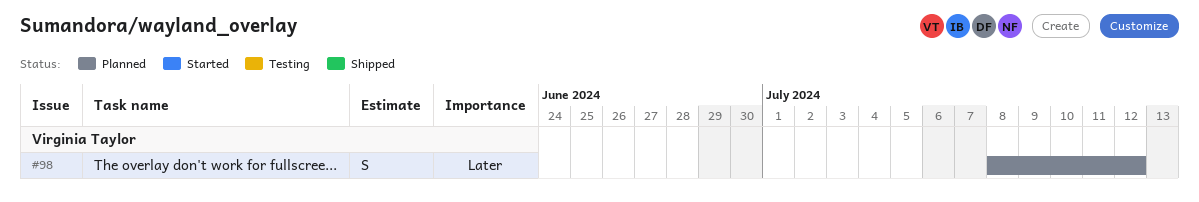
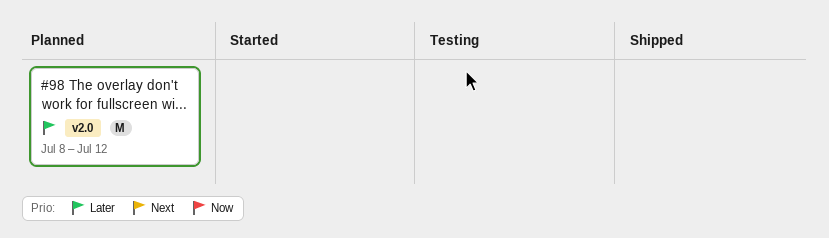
#98, estimate: S -> M

